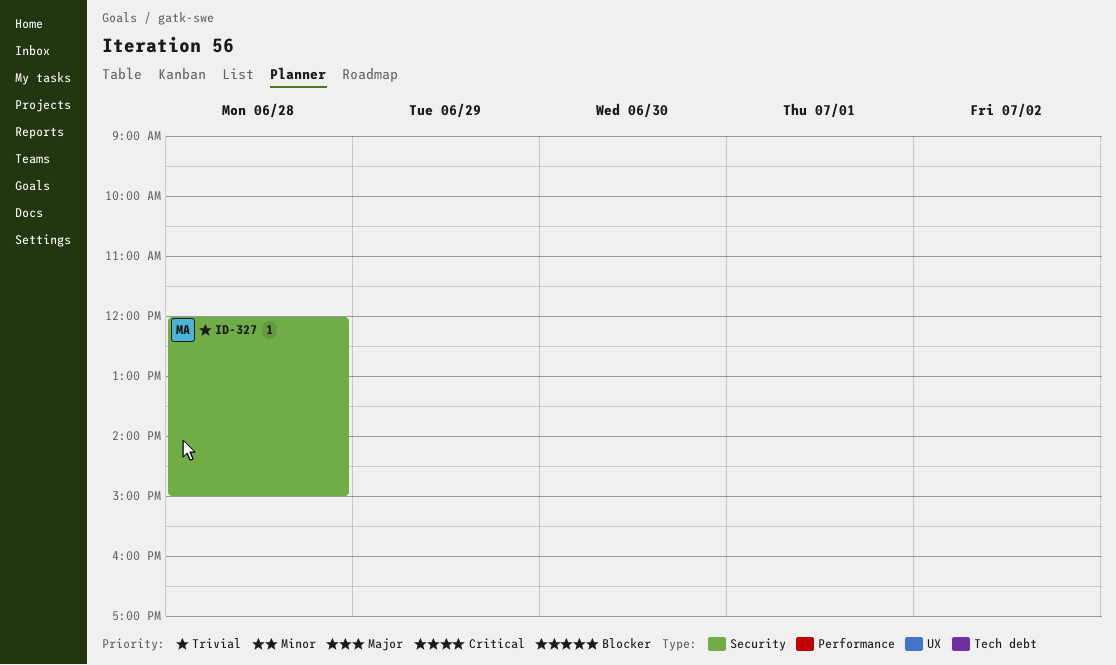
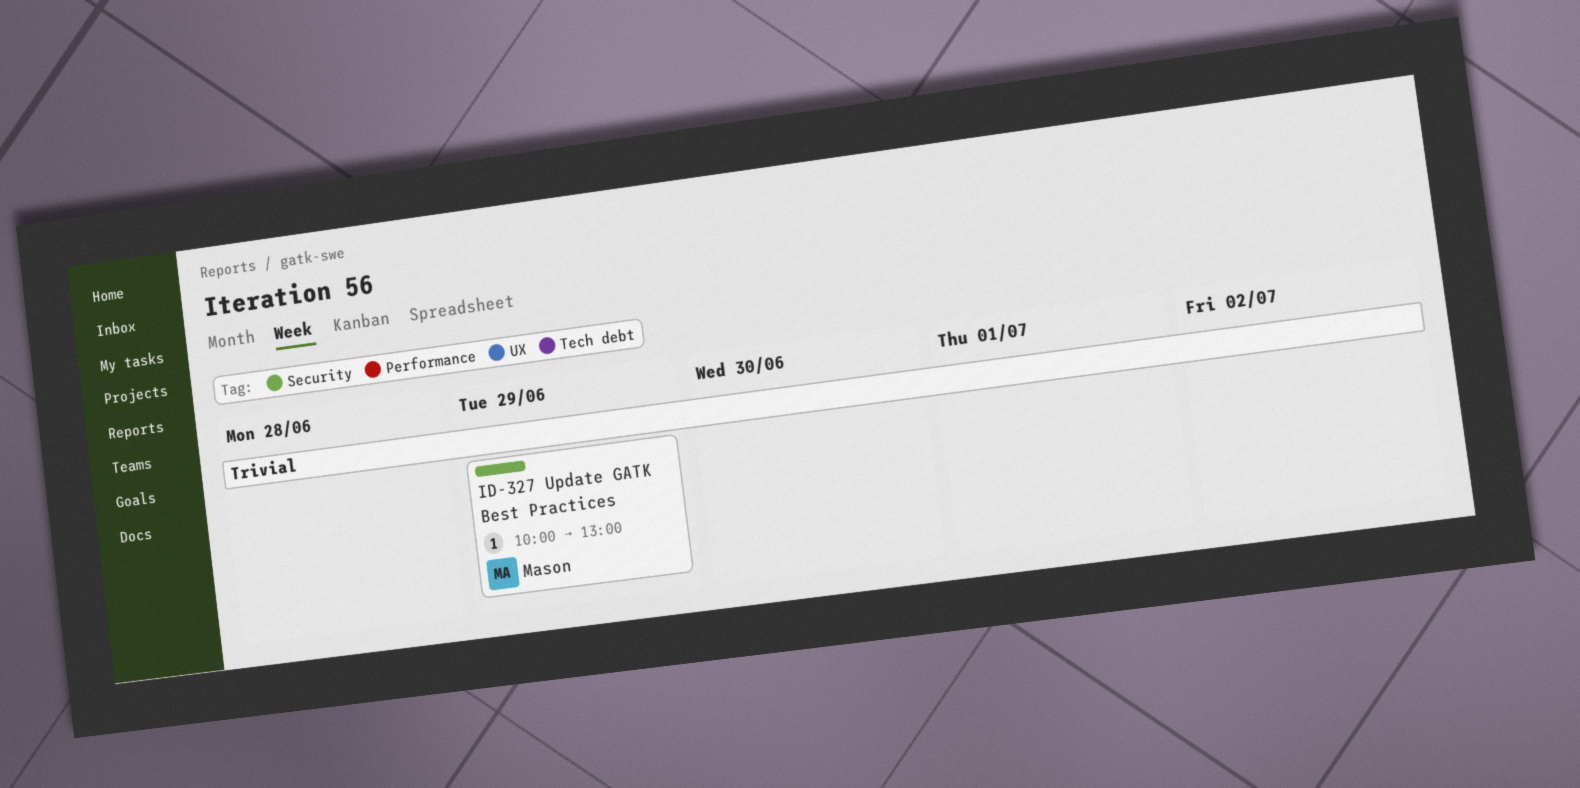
ID-327, day: Jun 28 -> Jun 29
ID-327, begins: 12:00 -> 10:00
ID-327, ends: 15:00 -> 13:00

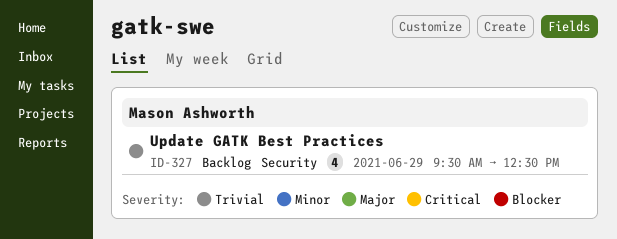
ID-327, estimate: 1 -> 4
ID-327, begins: 10:00 -> 09:30
ID-327, ends: 13:00 -> 12:30

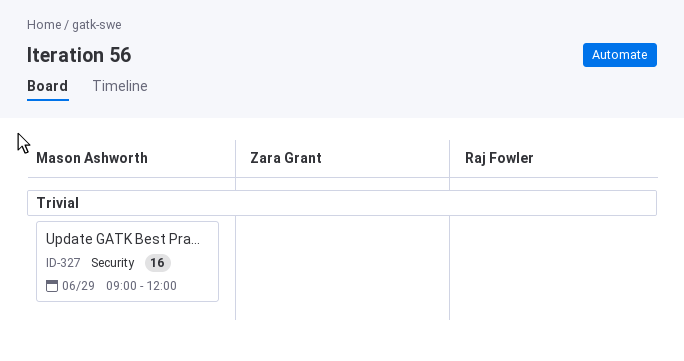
ID-327, estimate: 4 -> 16
ID-327, begins: 09:30 -> 09:00
ID-327, ends: 12:30 -> 12:00

